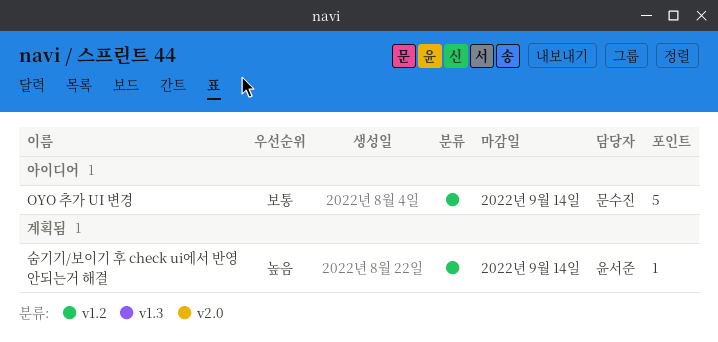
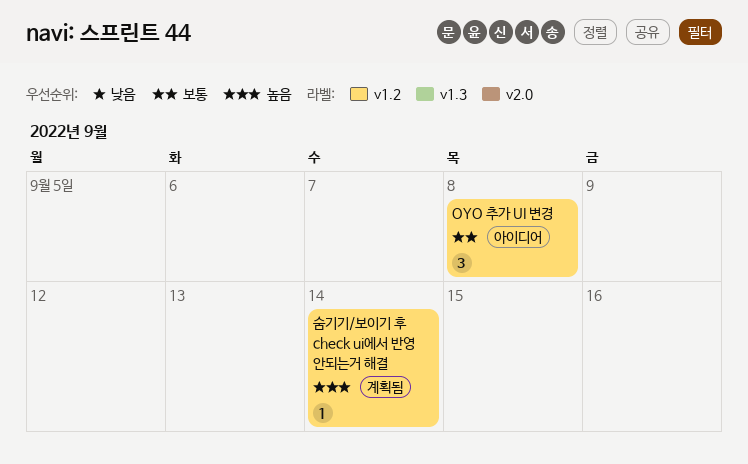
OYO 추가 UI 변경, estimate: 5 -> 3
OYO 추가 UI 변경, due: Sep 14 -> Sep 8

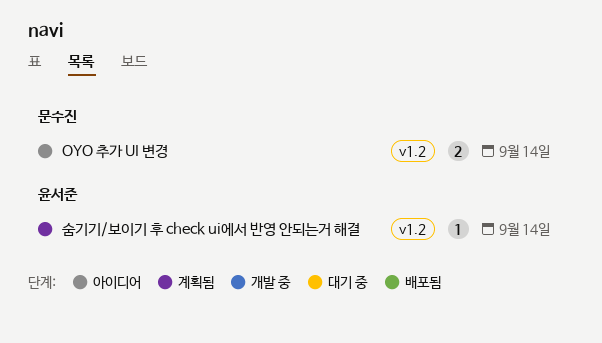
OYO 추가 UI 변경, estimate: 3 -> 2
OYO 추가 UI 변경, due: Sep 8 -> Sep 14

